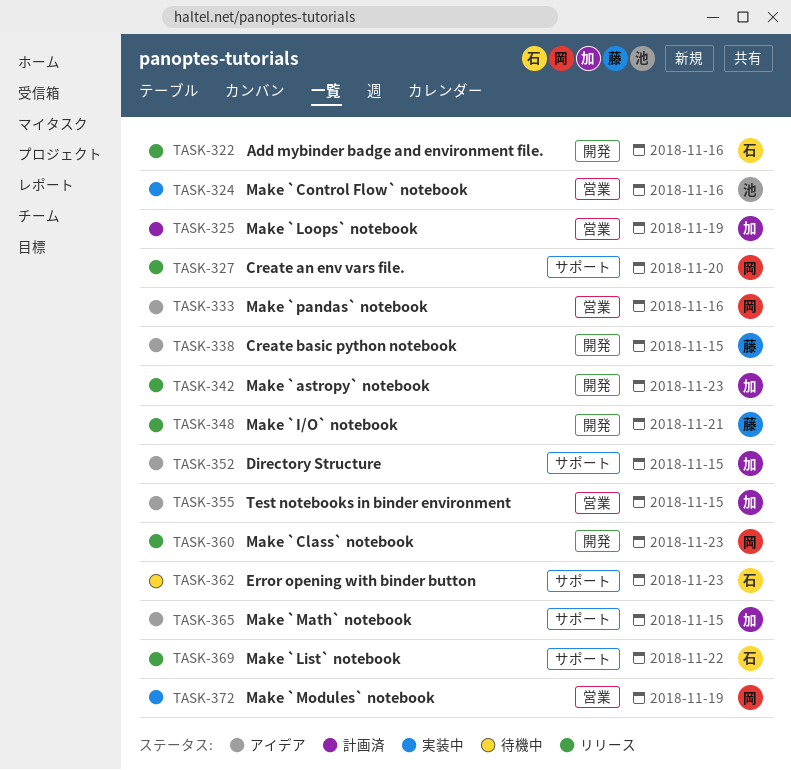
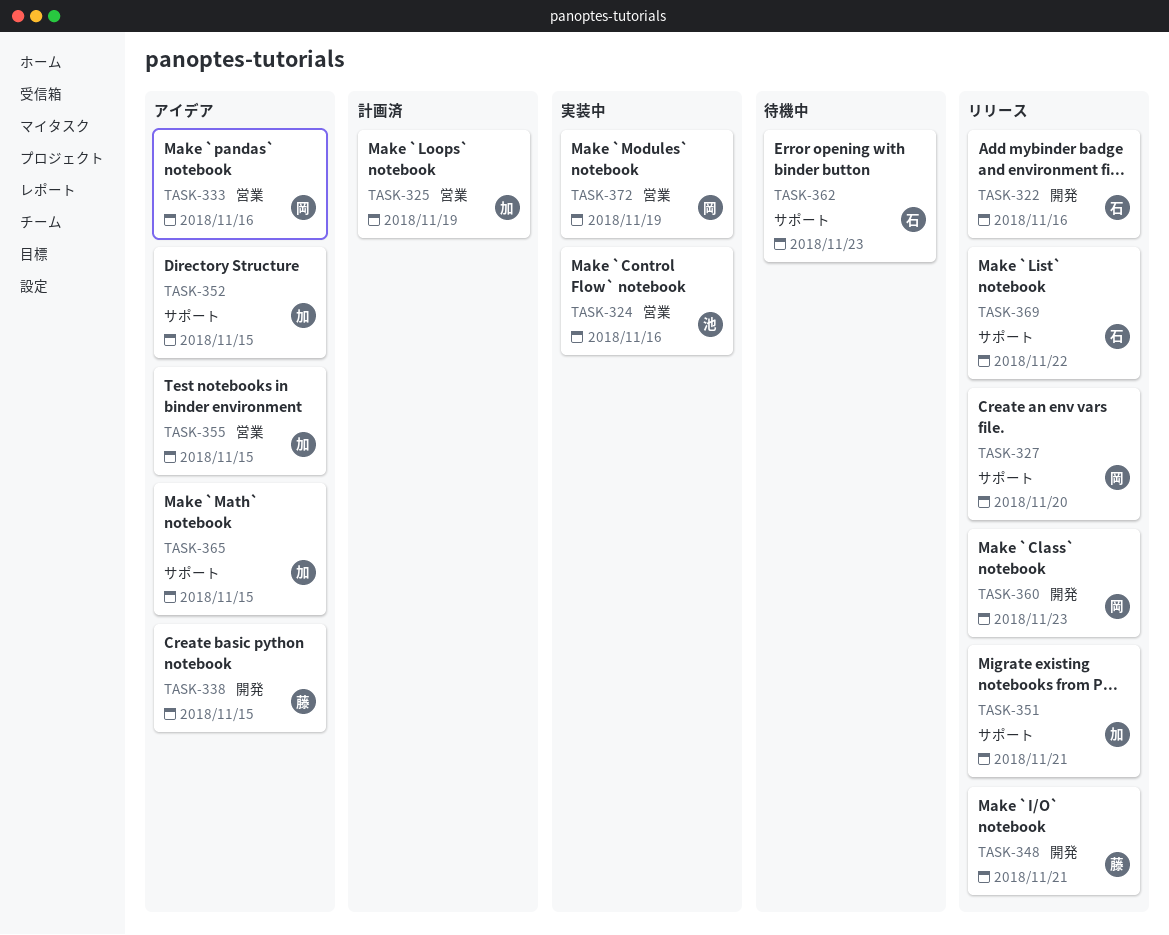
TASK-342: present -> none
TASK-351: none -> present

